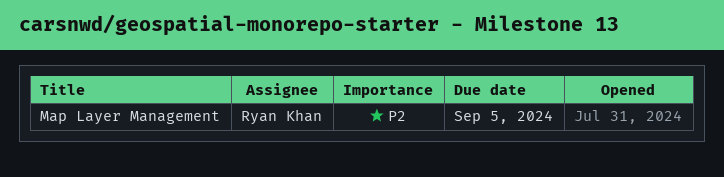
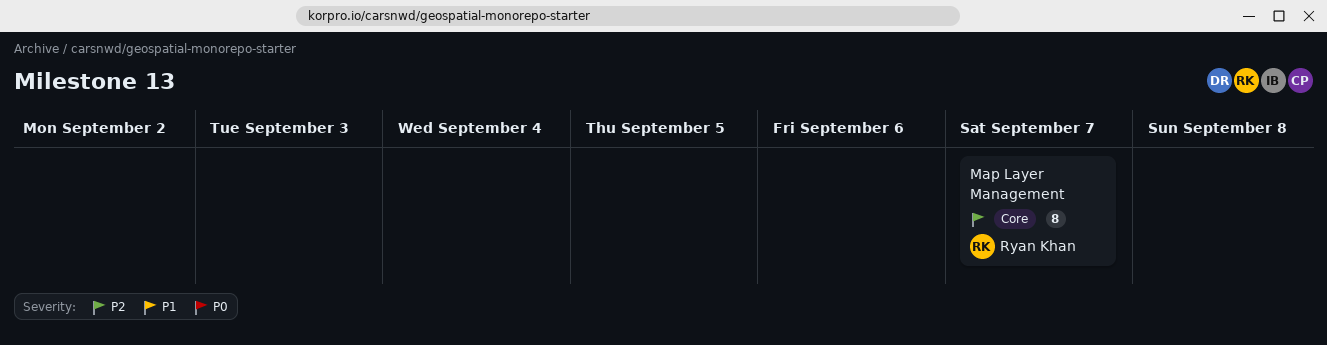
Map Layer Management, due: Sep 5 -> Sep 7

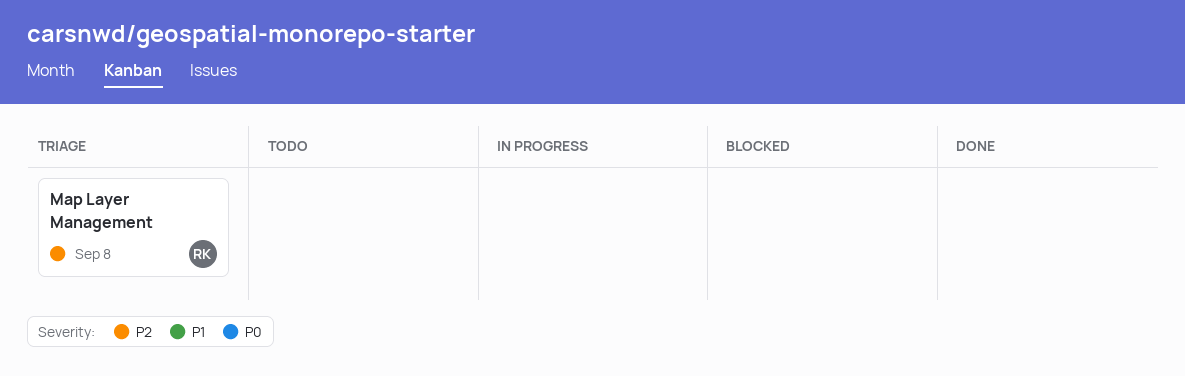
Map Layer Management, due: Sep 7 -> Sep 8

